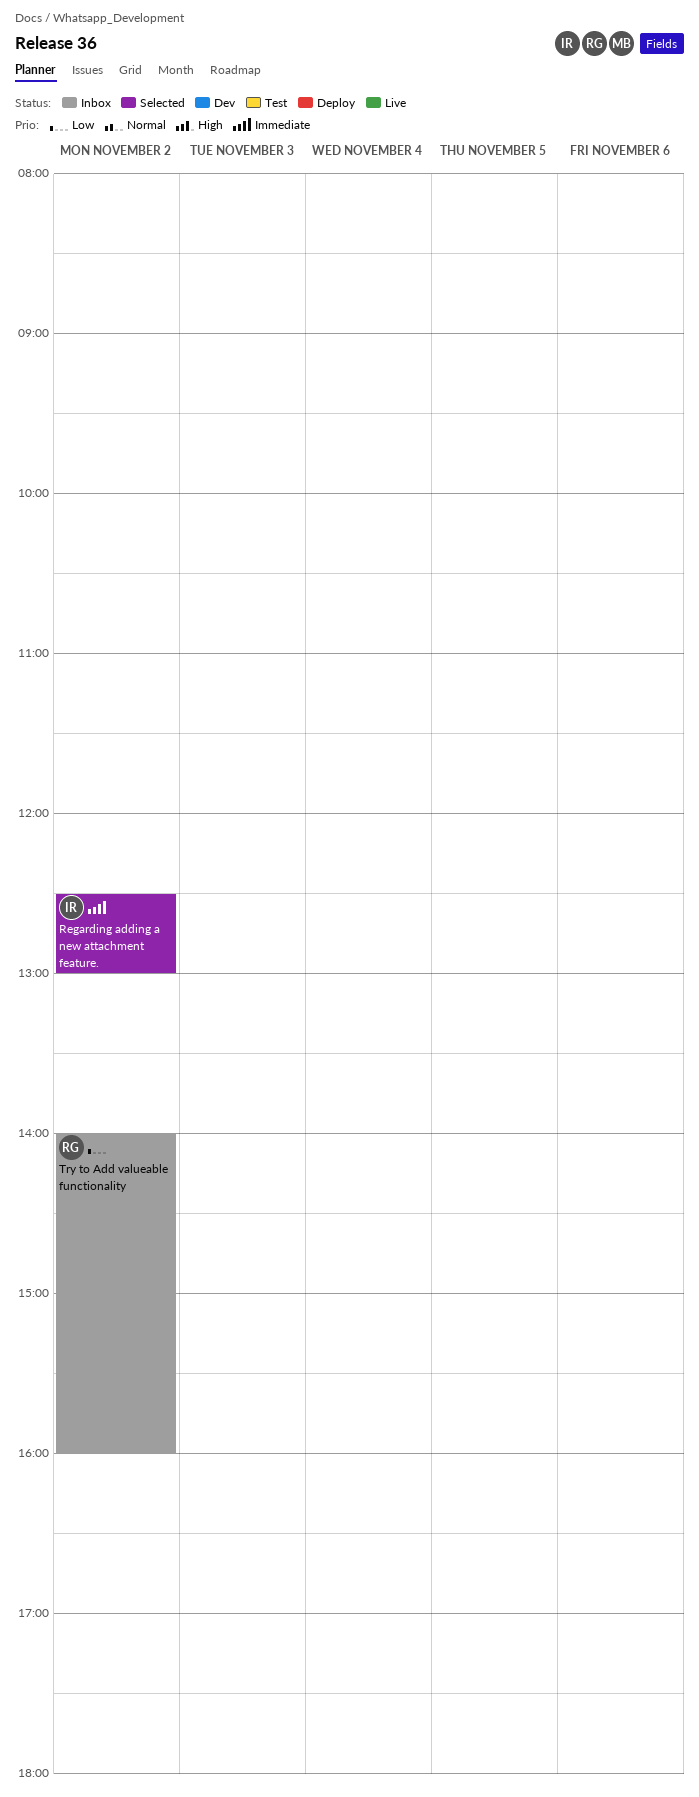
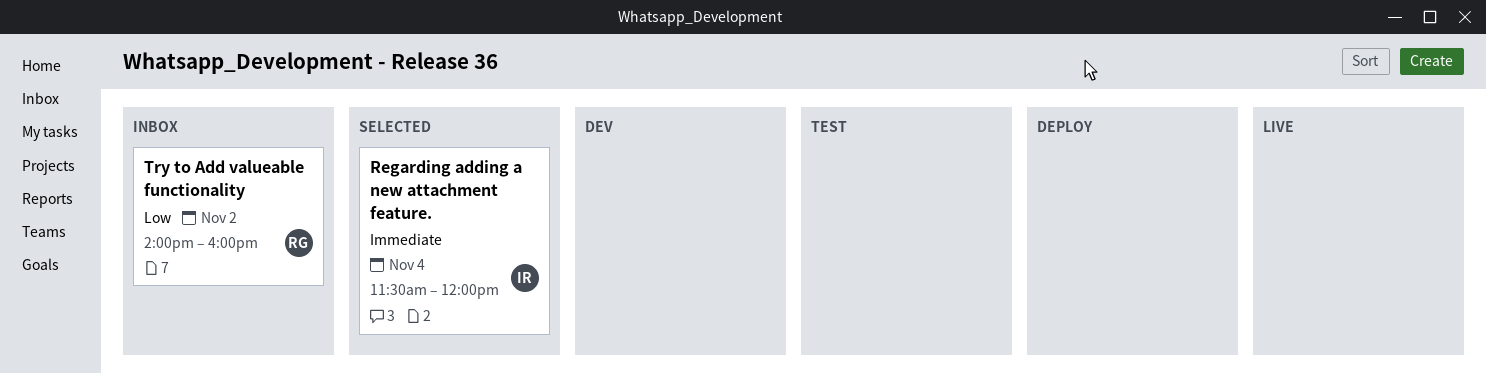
Regarding adding a new attachment feature., day: Nov 2 -> Nov 4
Regarding adding a new attachment feature., begins: 12:30 -> 11:30
Regarding adding a new attachment feature., ends: 13:00 -> 12:00

